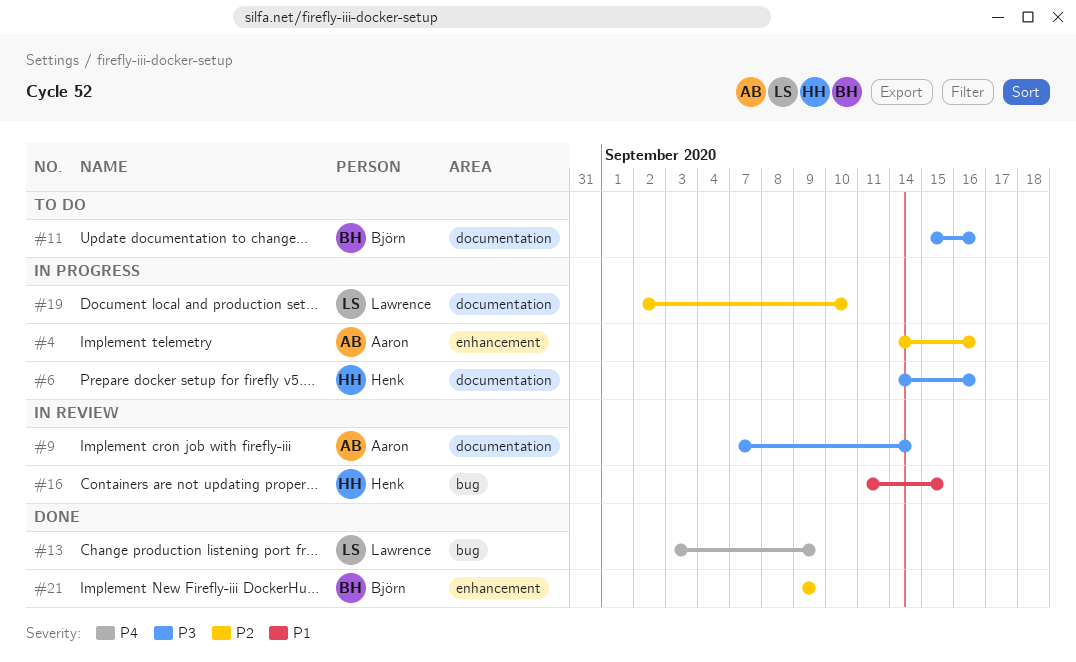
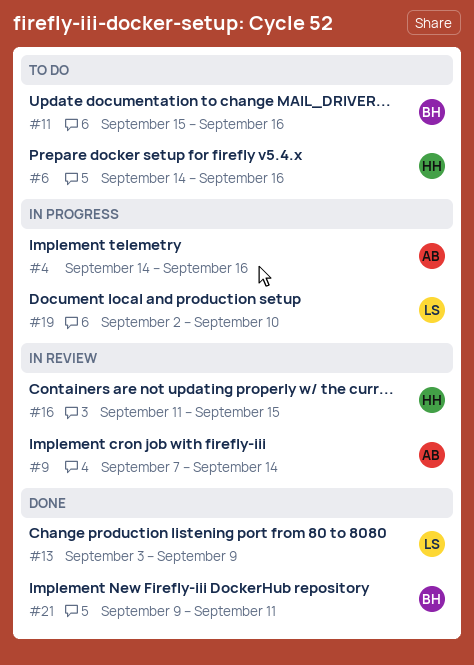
#6, status: In progress -> To do
#21, due: Sep 9 -> Sep 11

